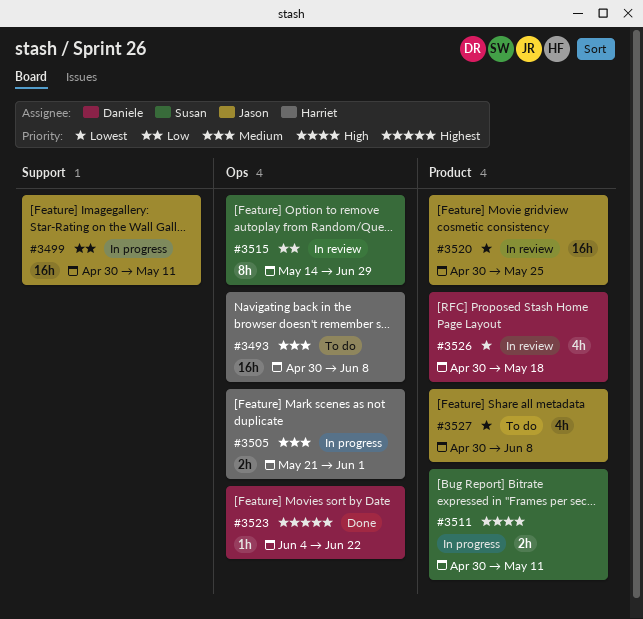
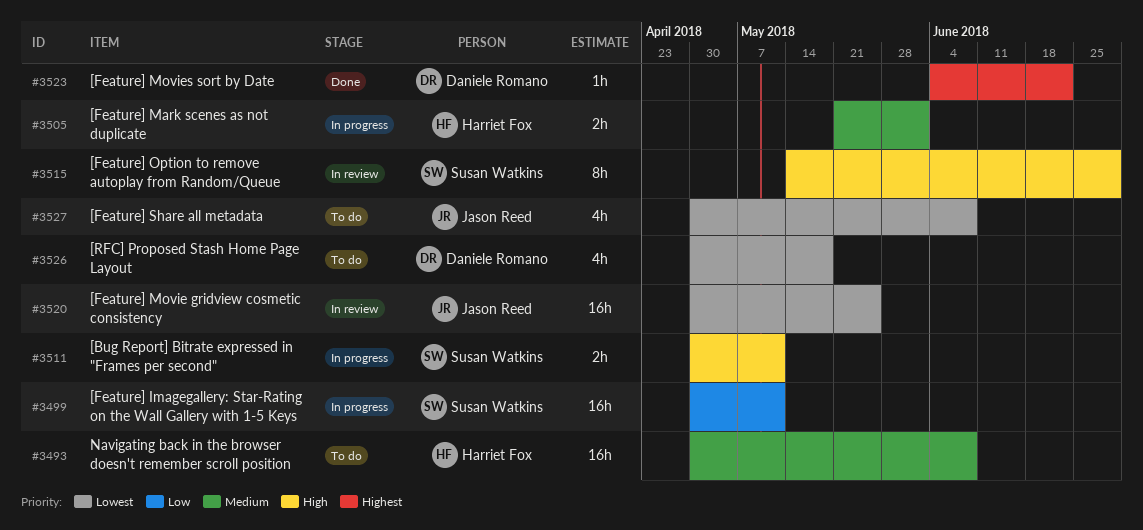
#3499, owner: Jason Reed -> Susan Watkins
#3515, priority: Low -> High
#3526, status: In review -> To do

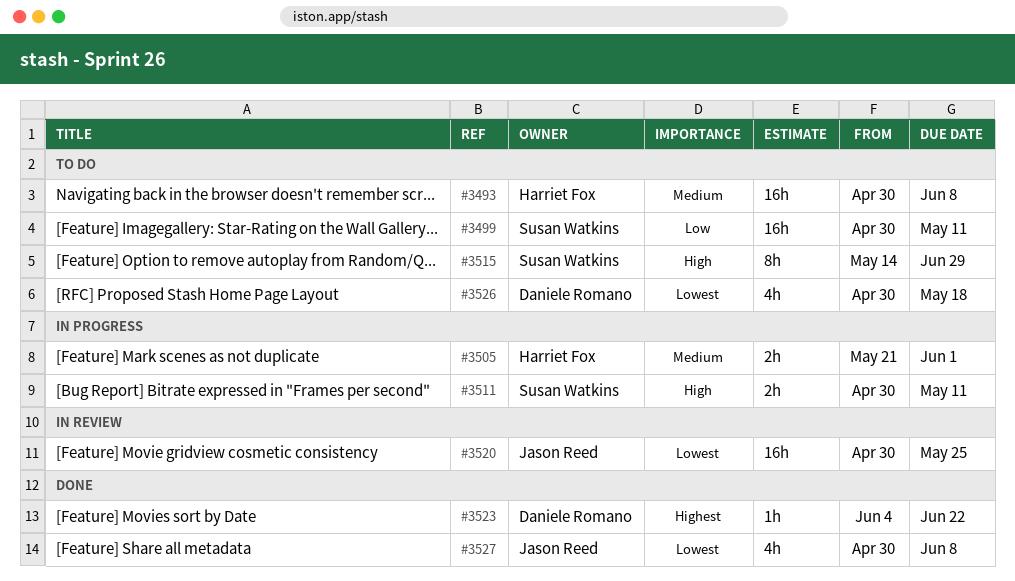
#3499, status: In progress -> To do
#3515, status: In review -> To do
#3527, status: To do -> Done

